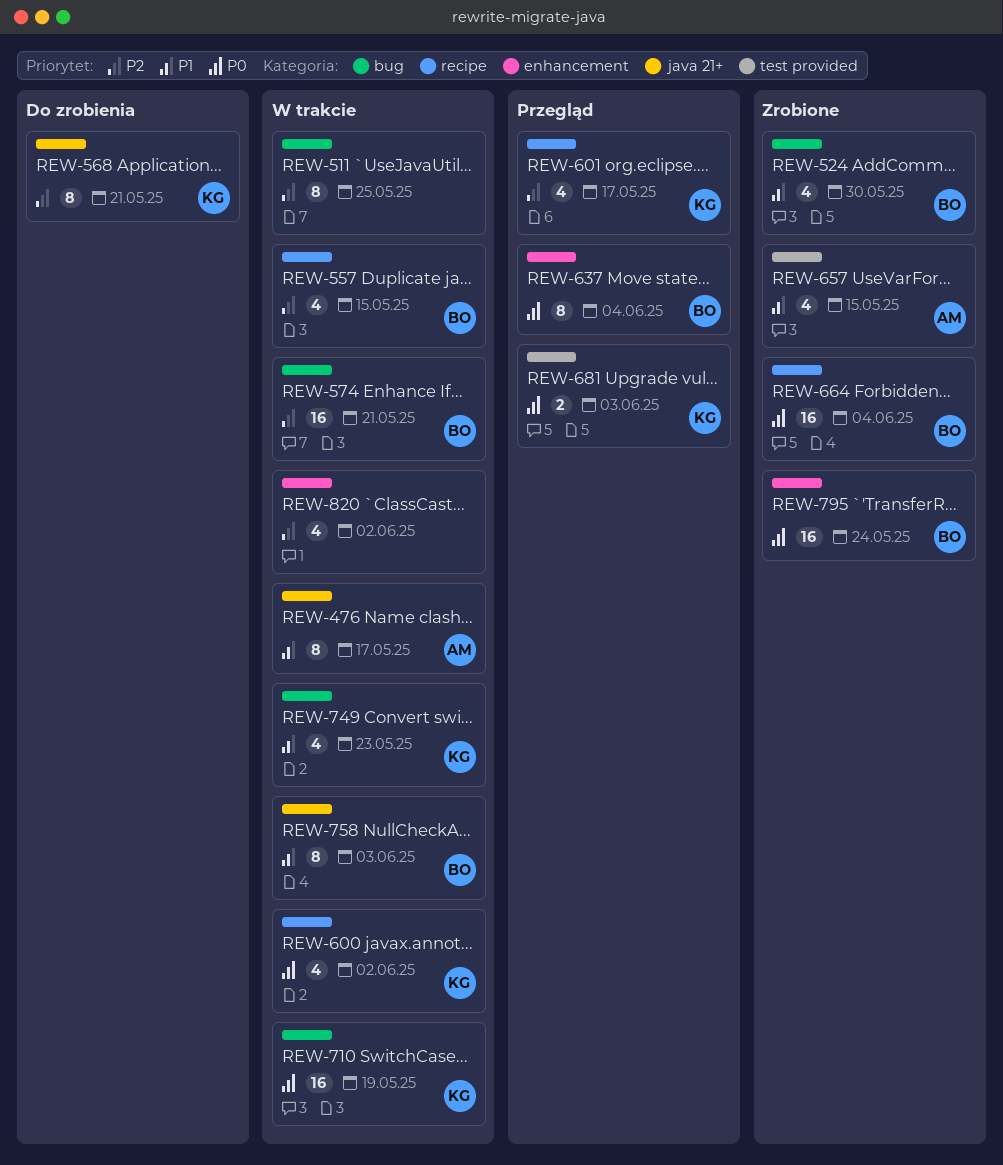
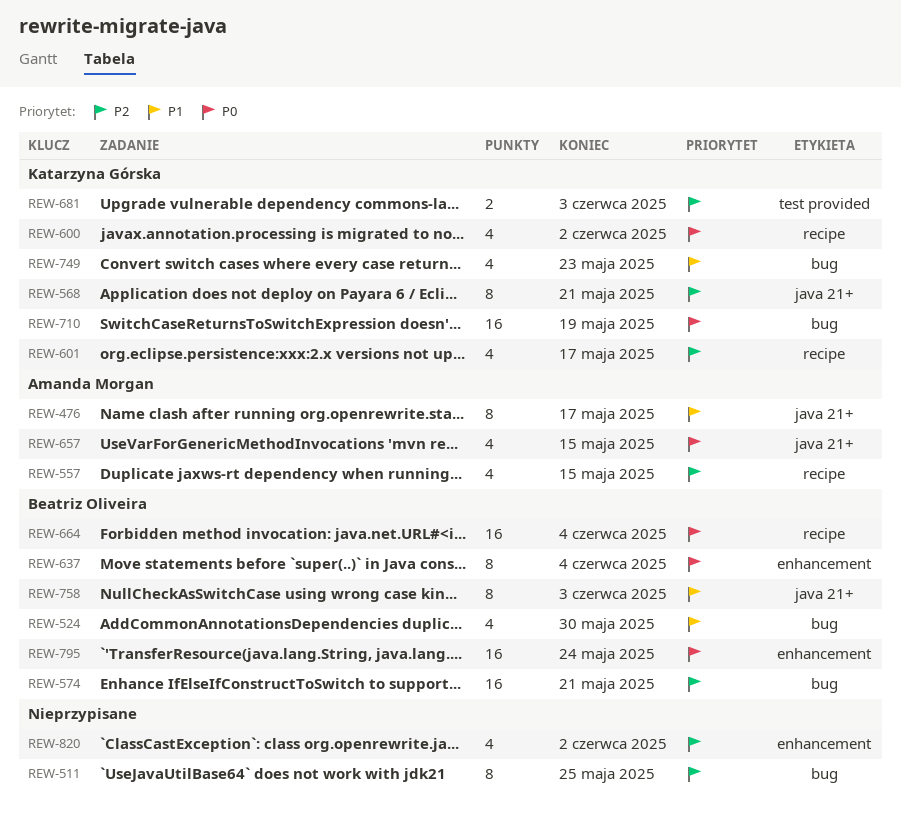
REW-557, owner: Beatriz Oliveira -> Amanda Morgan
REW-657, priority: P1 -> P0
REW-657, label: test provided -> java 21+
REW-681, priority: P0 -> P2

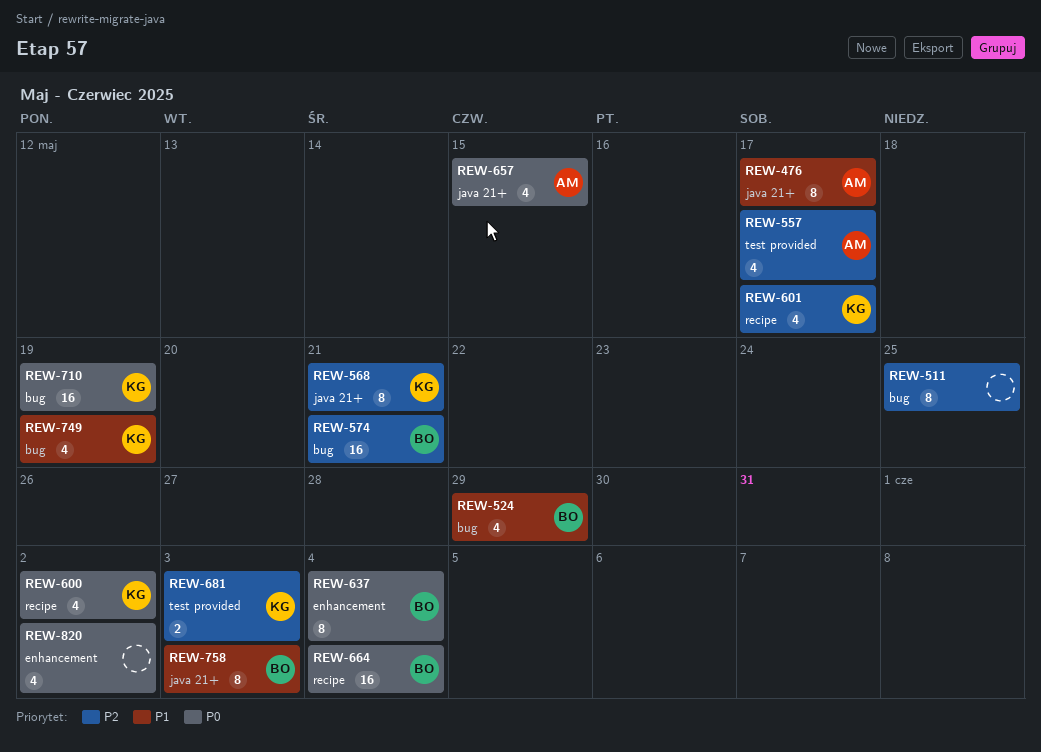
REW-524, due: May 30 -> May 29
REW-557, label: recipe -> test provided
REW-557, due: May 15 -> May 17
REW-749, due: May 23 -> May 19
REW-795: present -> none
REW-820, priority: P2 -> P0

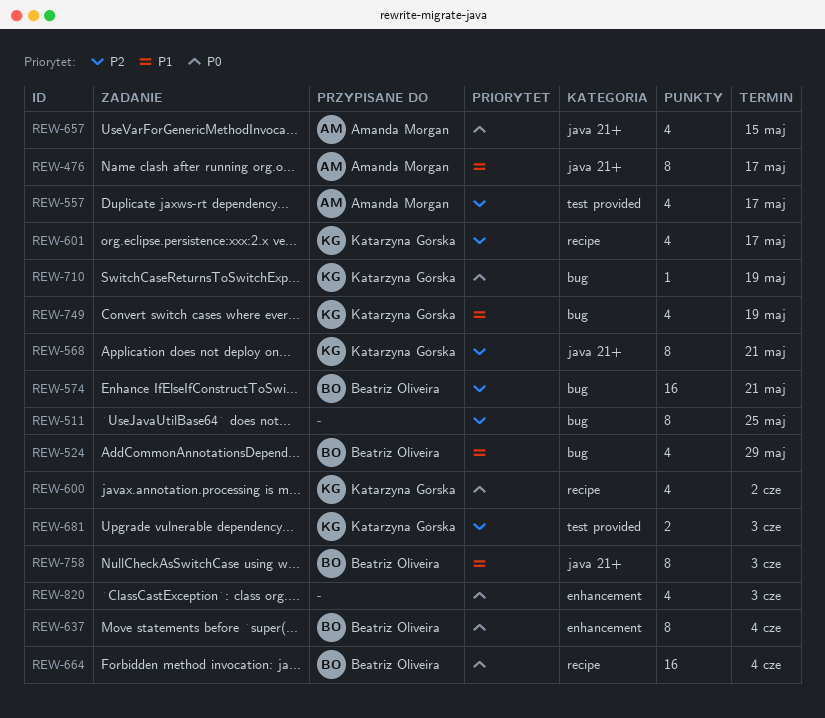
REW-710, estimate: 16 -> 1
REW-820, due: Jun 2 -> Jun 3

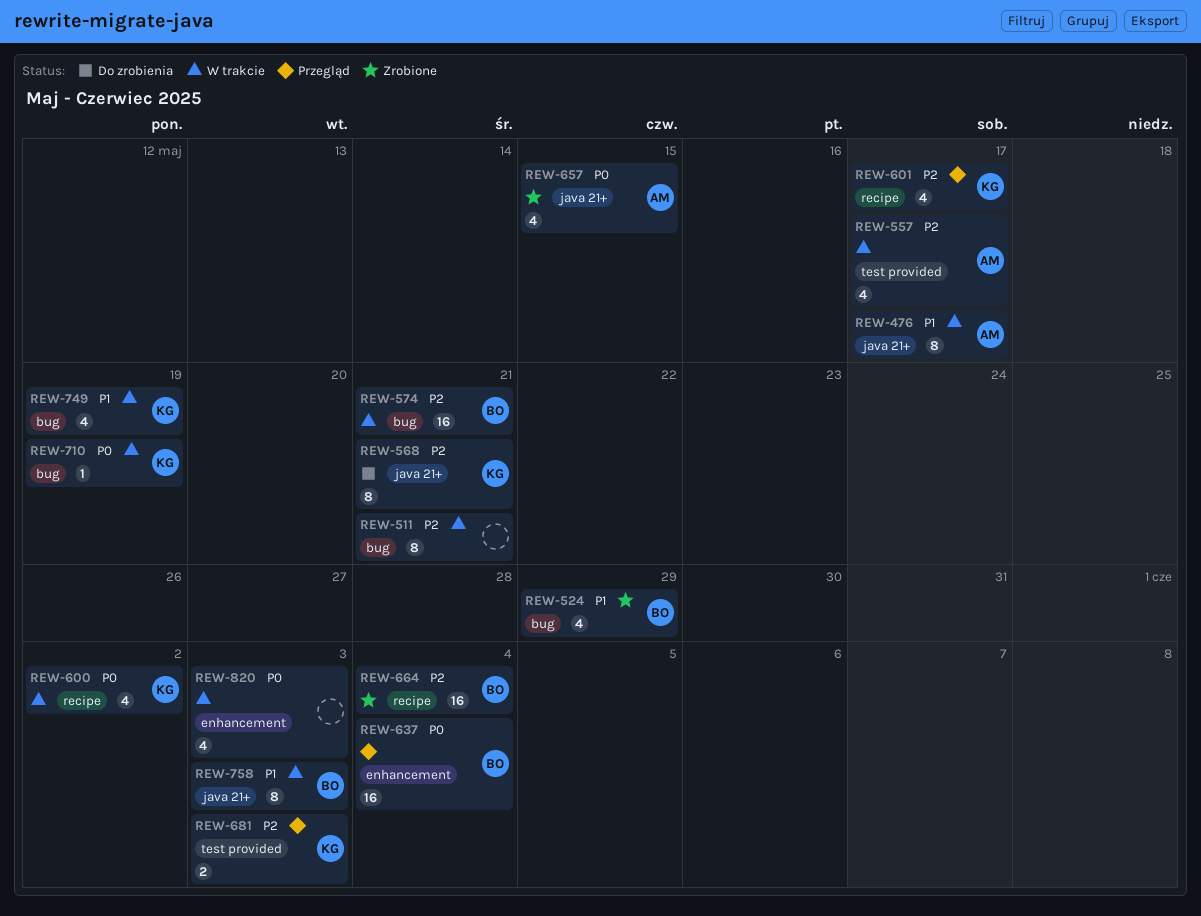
REW-511, due: May 25 -> May 21
REW-637, estimate: 8 -> 16
REW-664, priority: P0 -> P2

